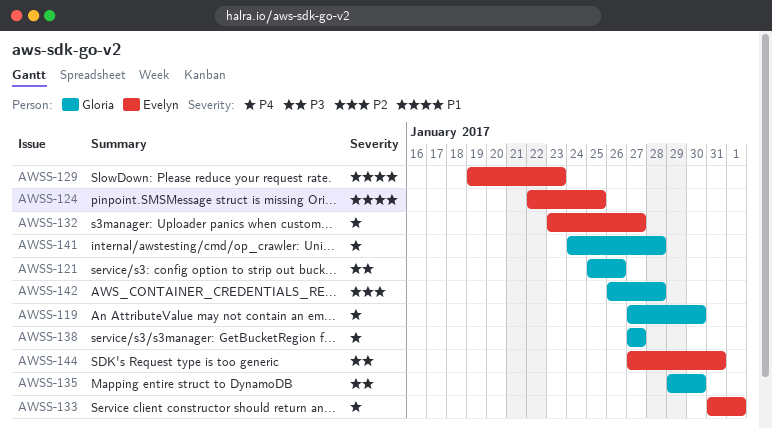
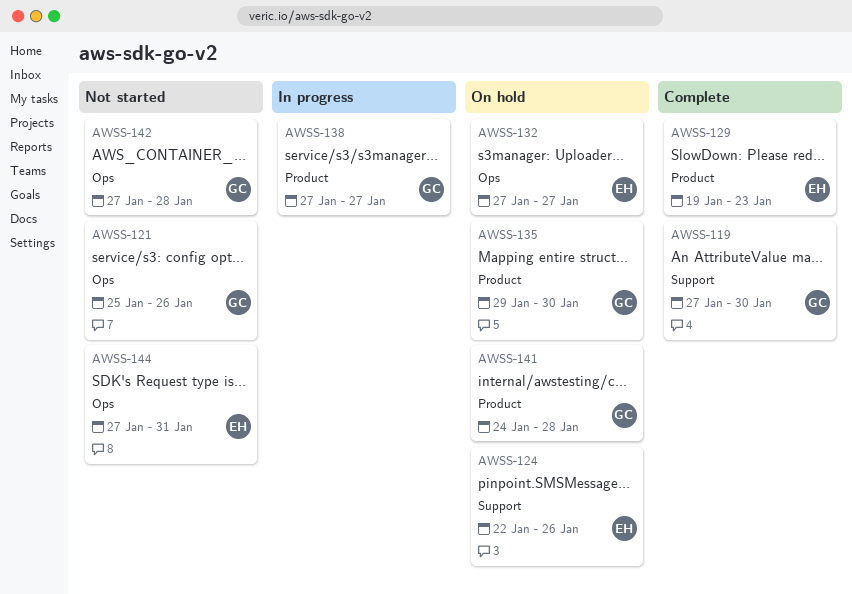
AWSS-124, due: Jan 25 -> Jan 26
AWSS-132, start: Jan 23 -> Jan 27
AWSS-133: present -> none
AWSS-142, start: Jan 26 -> Jan 27

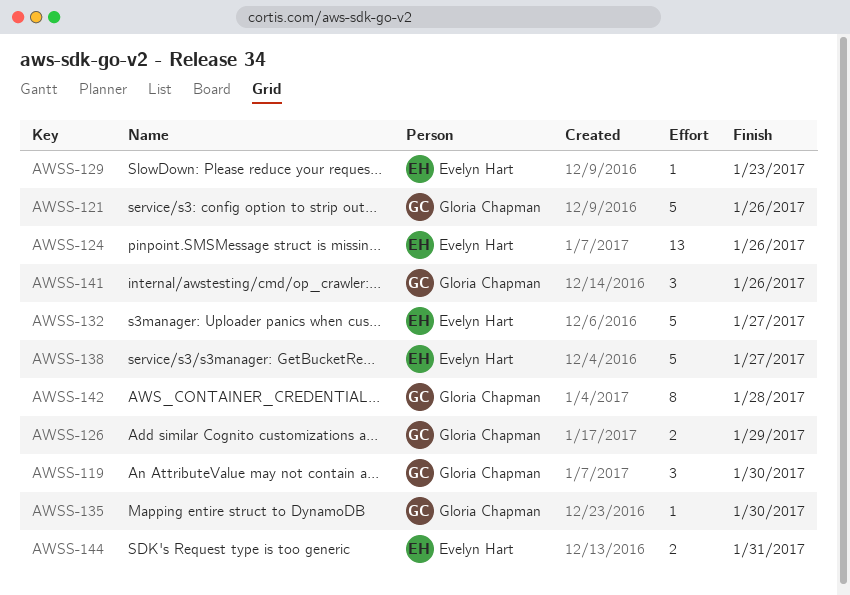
AWSS-126: none -> present
AWSS-138, owner: Gloria Chapman -> Evelyn Hart
AWSS-141, due: Jan 28 -> Jan 26

